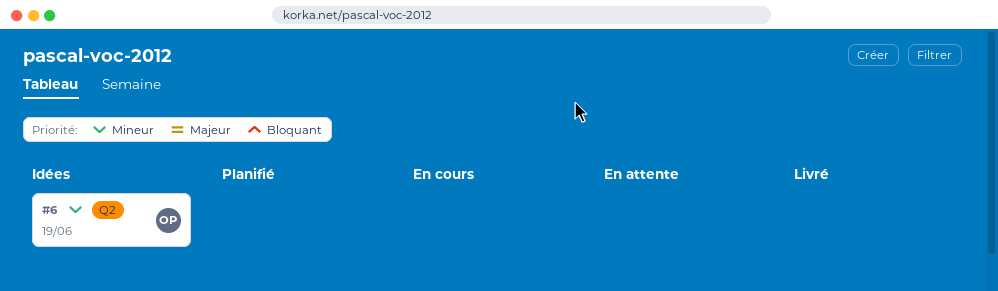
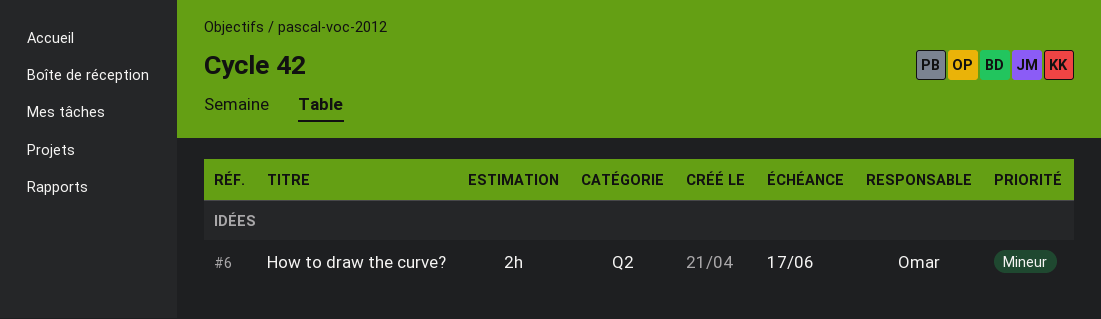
#6, due: Jun 19 -> Jun 17

